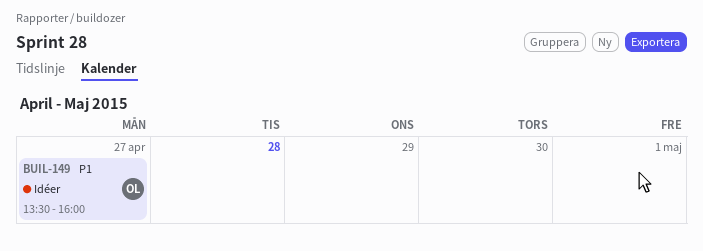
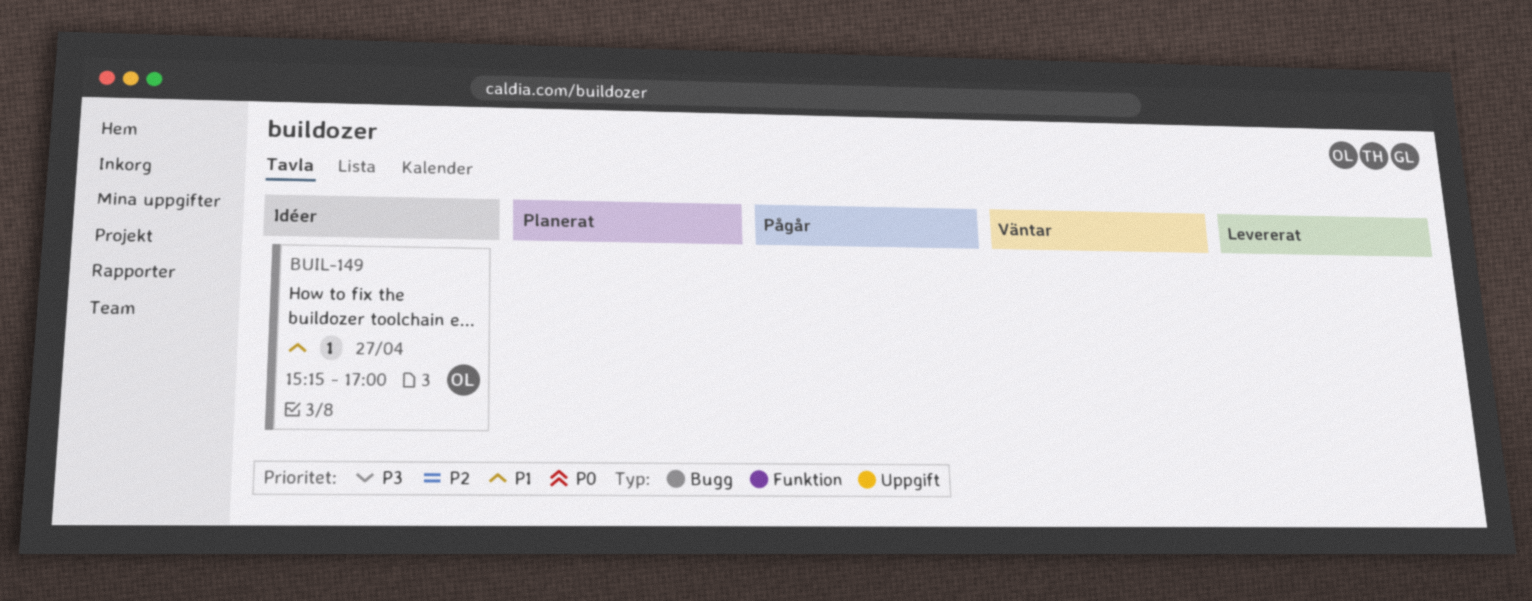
BUIL-149, begins: 13:30 -> 15:15
BUIL-149, ends: 16:00 -> 17:00

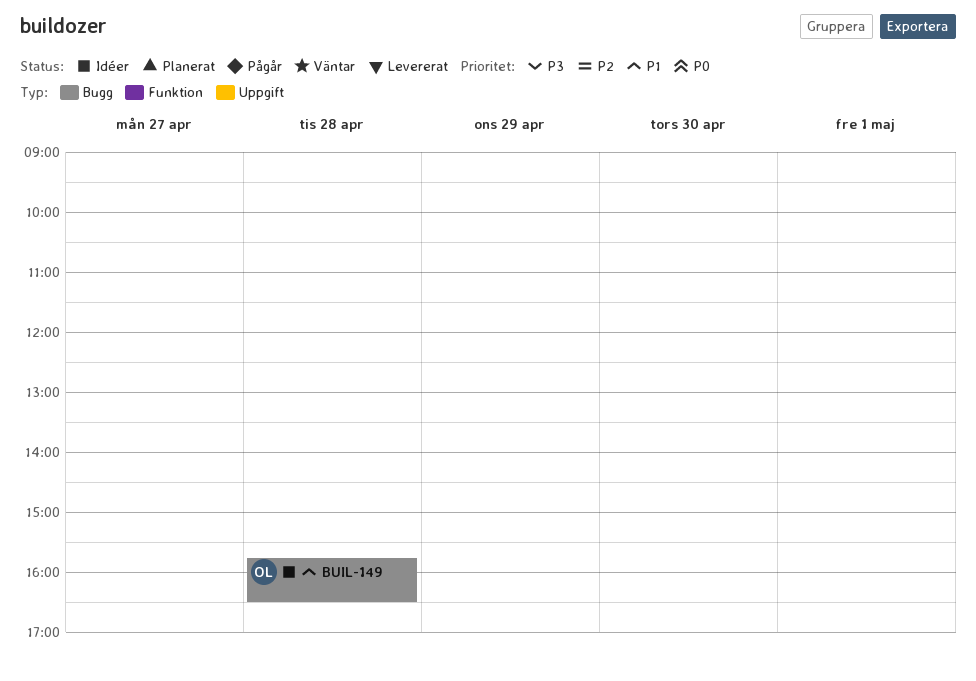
BUIL-149, day: Apr 27 -> Apr 28
BUIL-149, begins: 15:15 -> 15:45
BUIL-149, ends: 17:00 -> 16:30

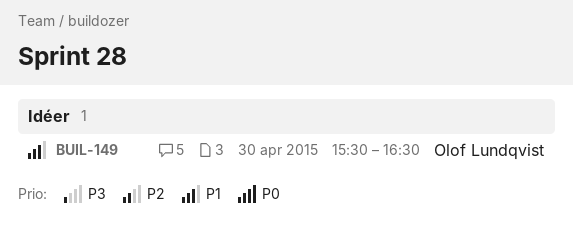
BUIL-149, day: Apr 28 -> Apr 30
BUIL-149, begins: 15:45 -> 15:30

